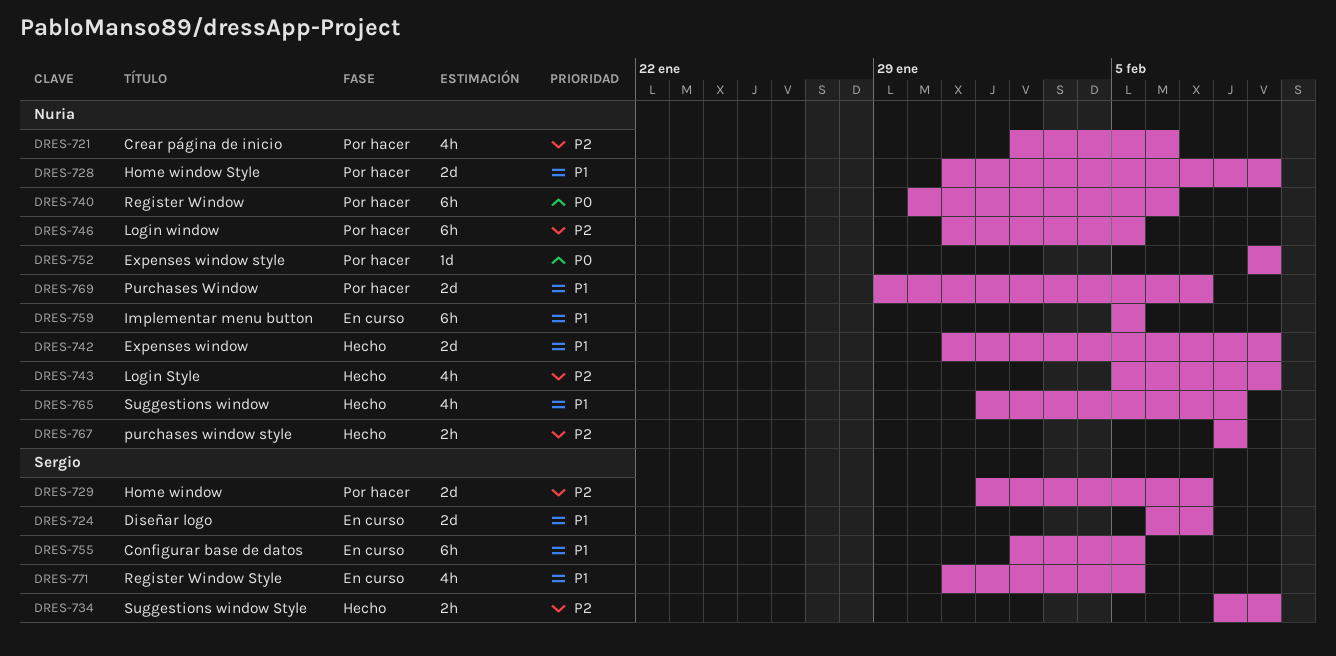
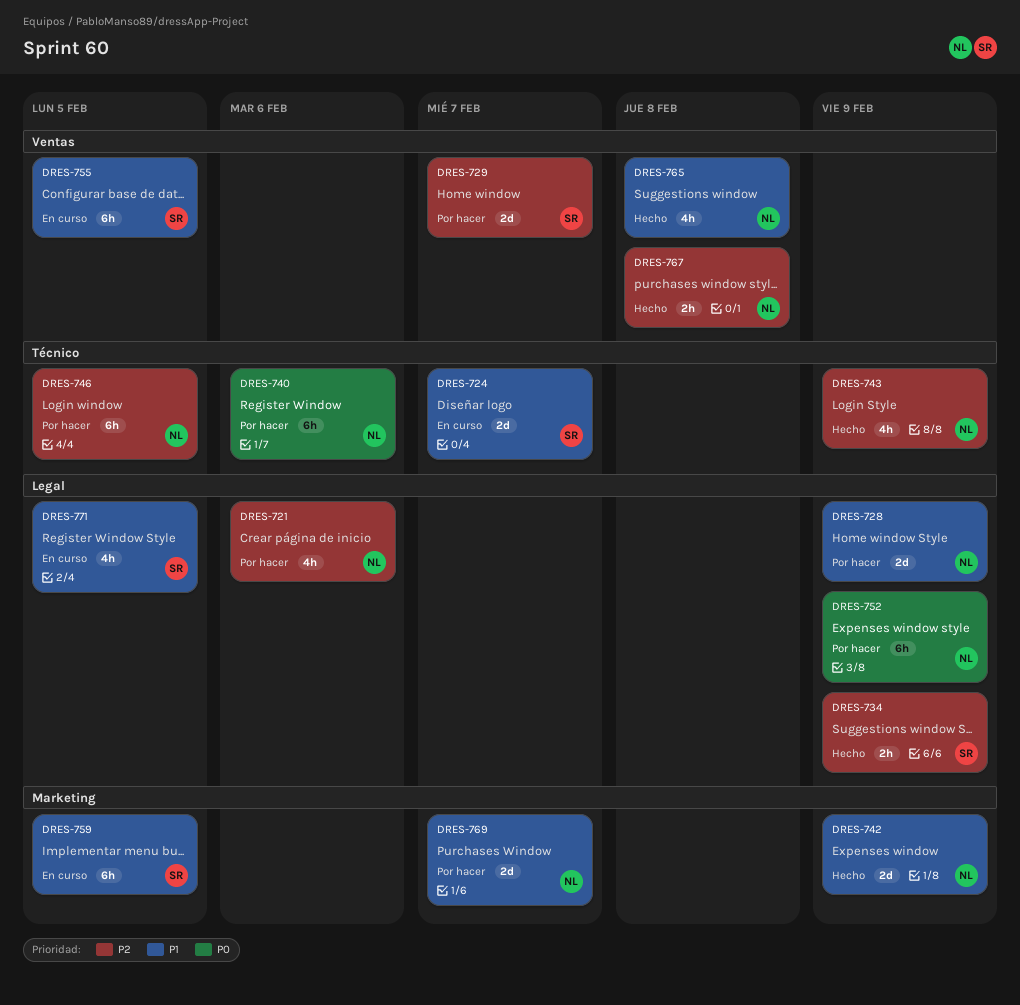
DRES-752, estimate: 1d -> 6h
DRES-759, owner: Nuria -> Sergio

